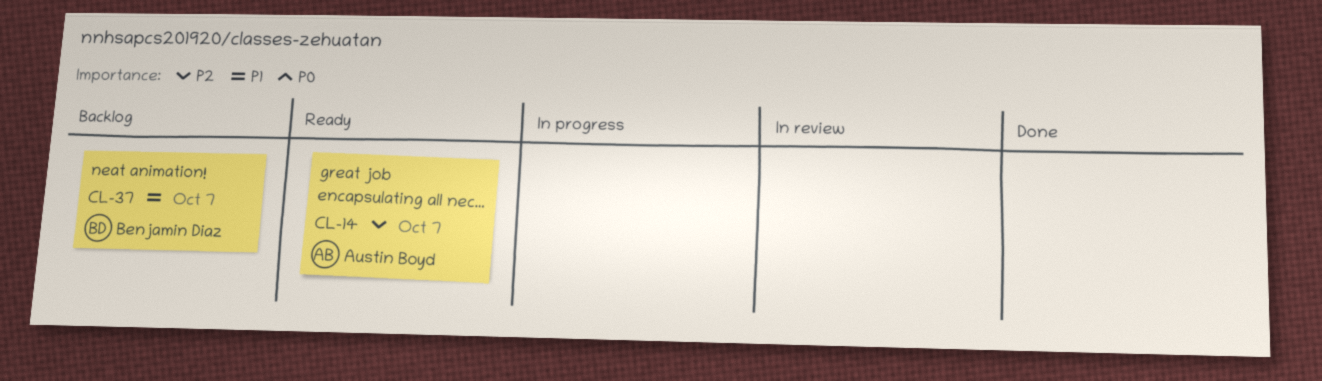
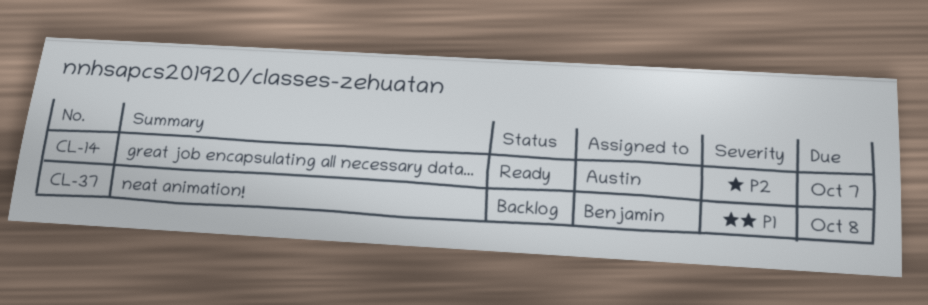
CL-37, due: Oct 7 -> Oct 8

